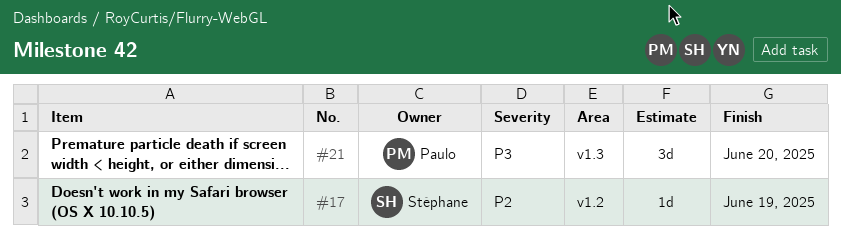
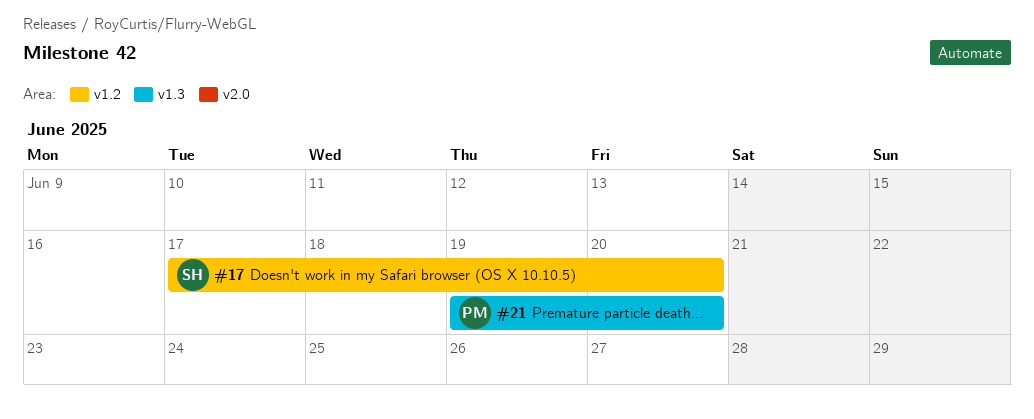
#17, due: Jun 19 -> Jun 20

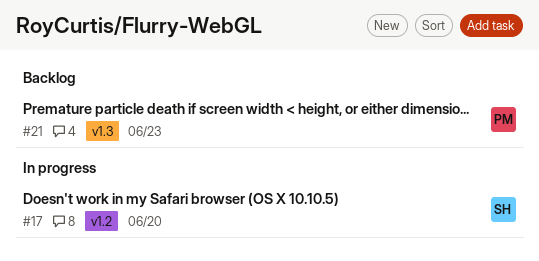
#21, due: Jun 20 -> Jun 23

